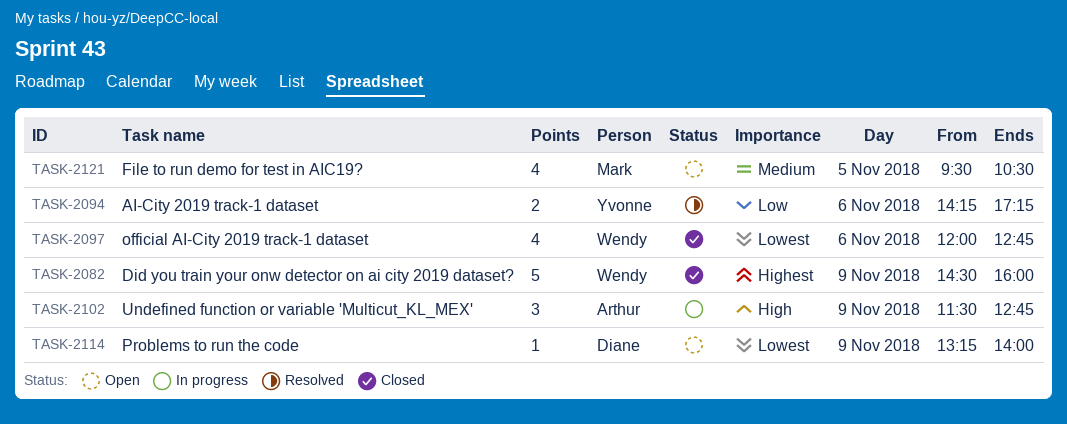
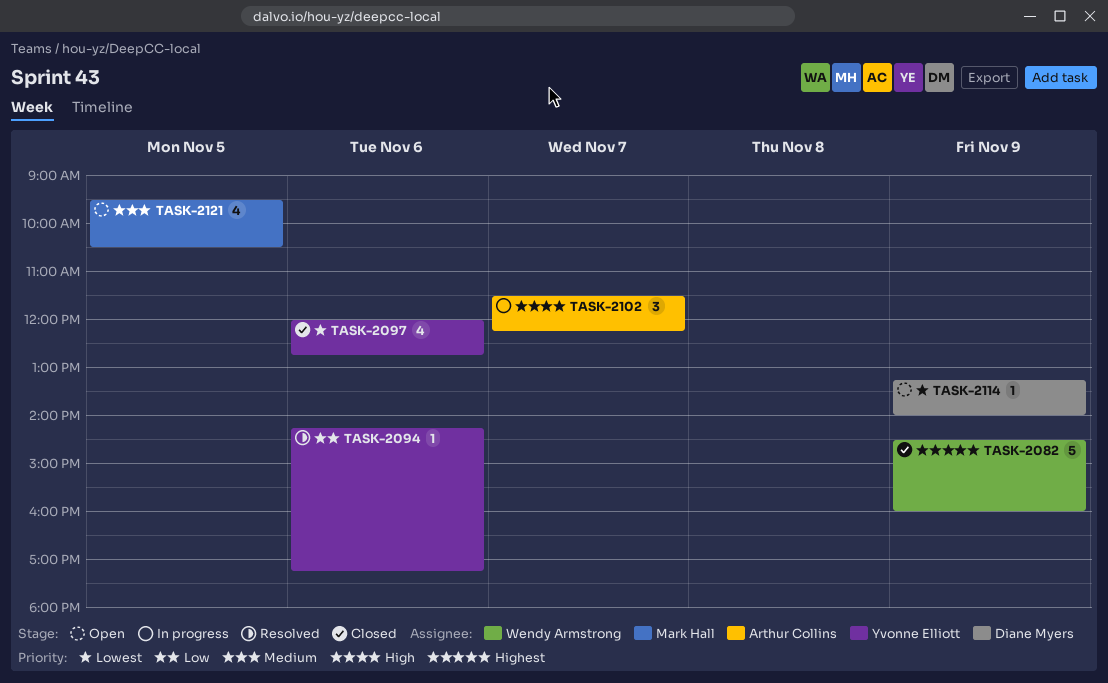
TASK-2094, estimate: 2 -> 1
TASK-2097, owner: Wendy Armstrong -> Yvonne Elliott
TASK-2102, day: Nov 9 -> Nov 7
TASK-2102, ends: 12:45 -> 12:15

